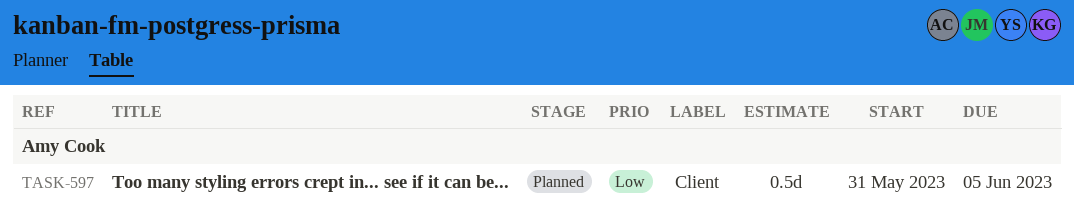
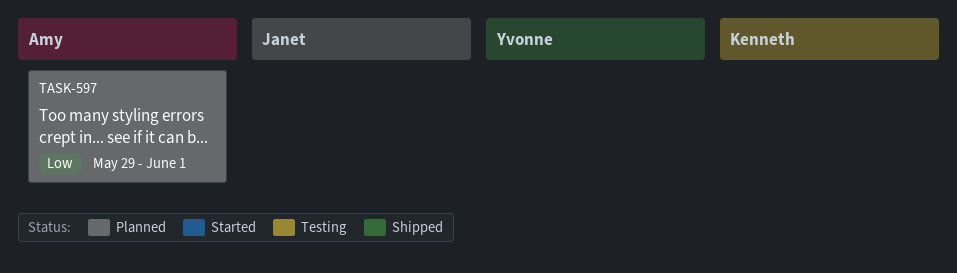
TASK-597, start: May 31 -> May 29
TASK-597, due: Jun 5 -> Jun 1

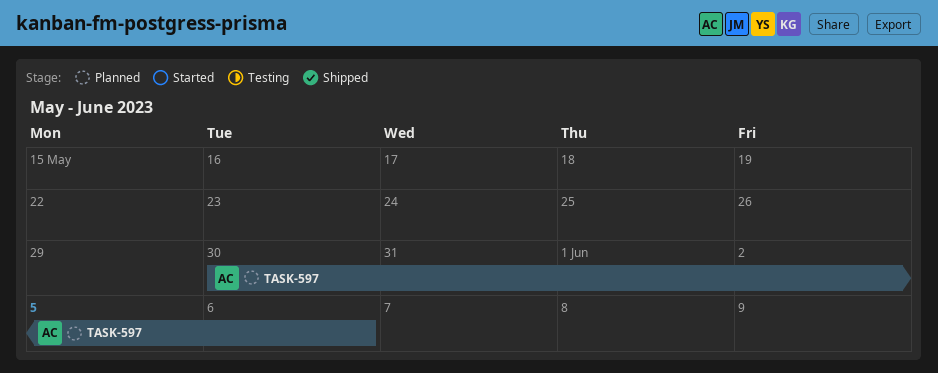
TASK-597, start: May 29 -> May 30
TASK-597, due: Jun 1 -> Jun 6

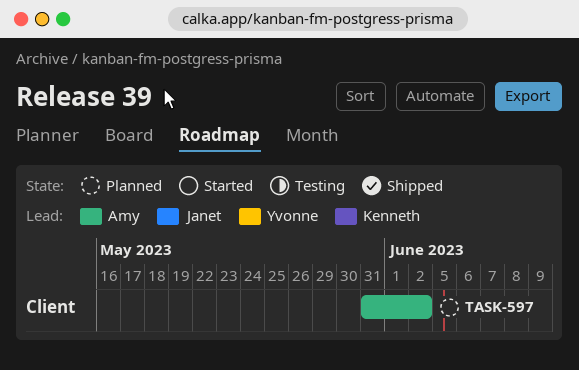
TASK-597, start: May 30 -> May 31
TASK-597, due: Jun 6 -> Jun 2

